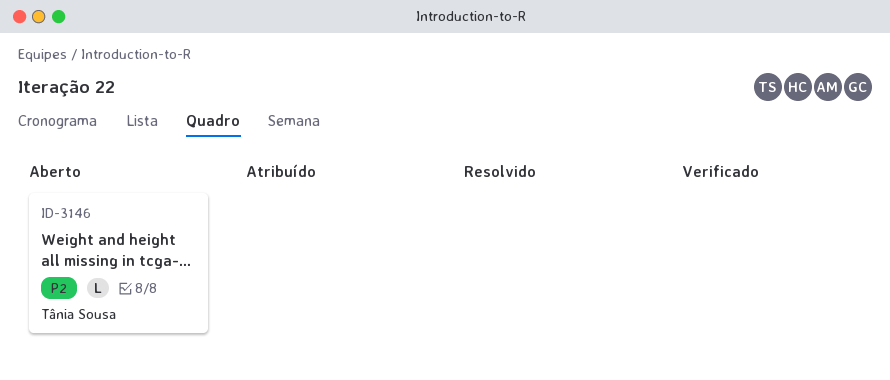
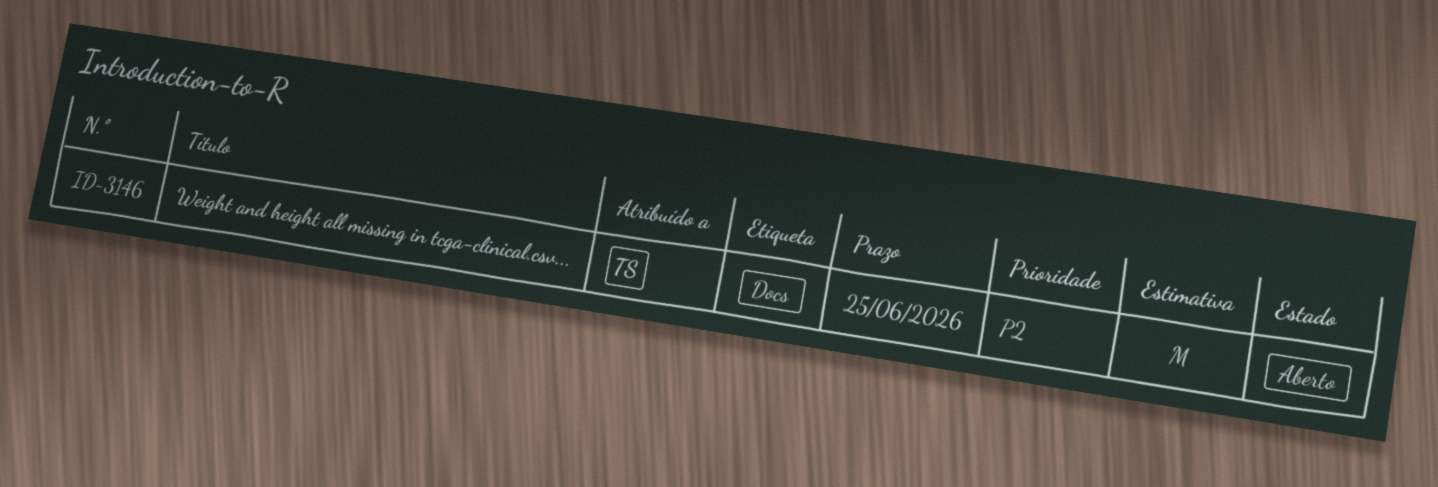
ID-3146, estimate: L -> M

